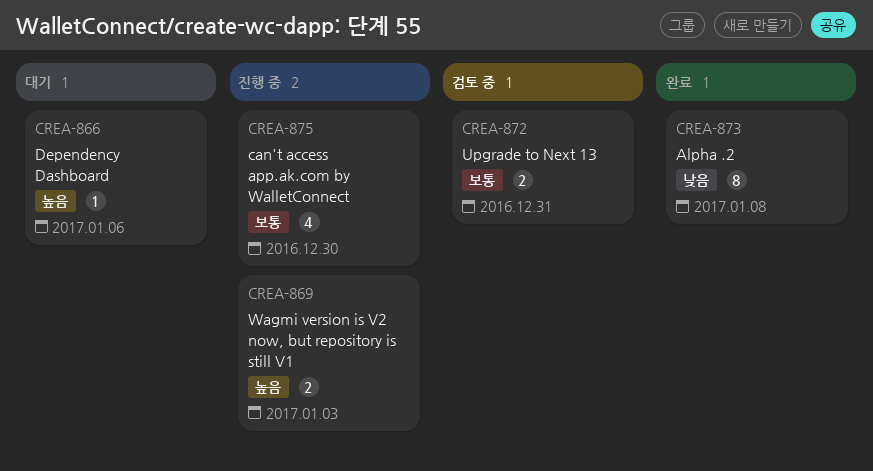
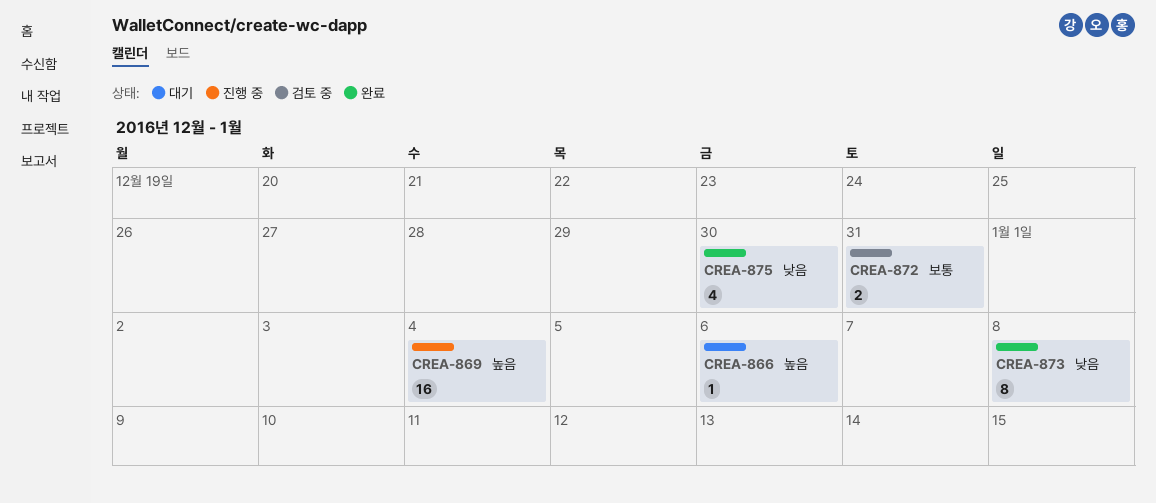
CREA-869, estimate: 2 -> 16
CREA-869, due: Jan 3 -> Jan 4
CREA-875, status: 진행 중 -> 완료
CREA-875, priority: 보통 -> 낮음

